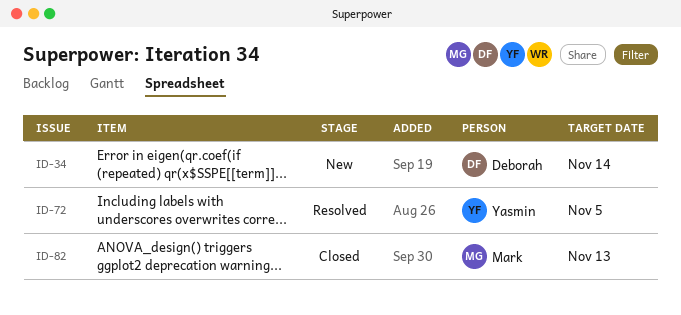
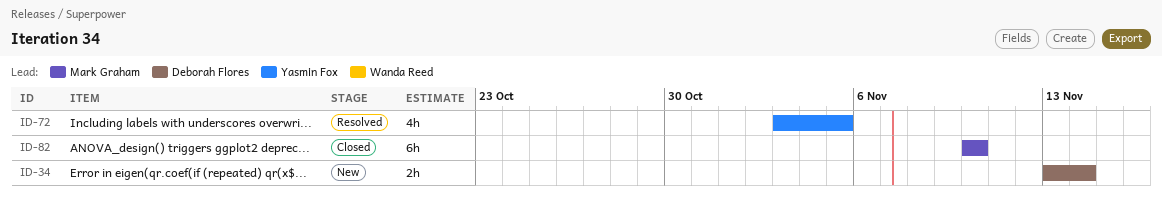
ID-82, due: Nov 13 -> Nov 10

